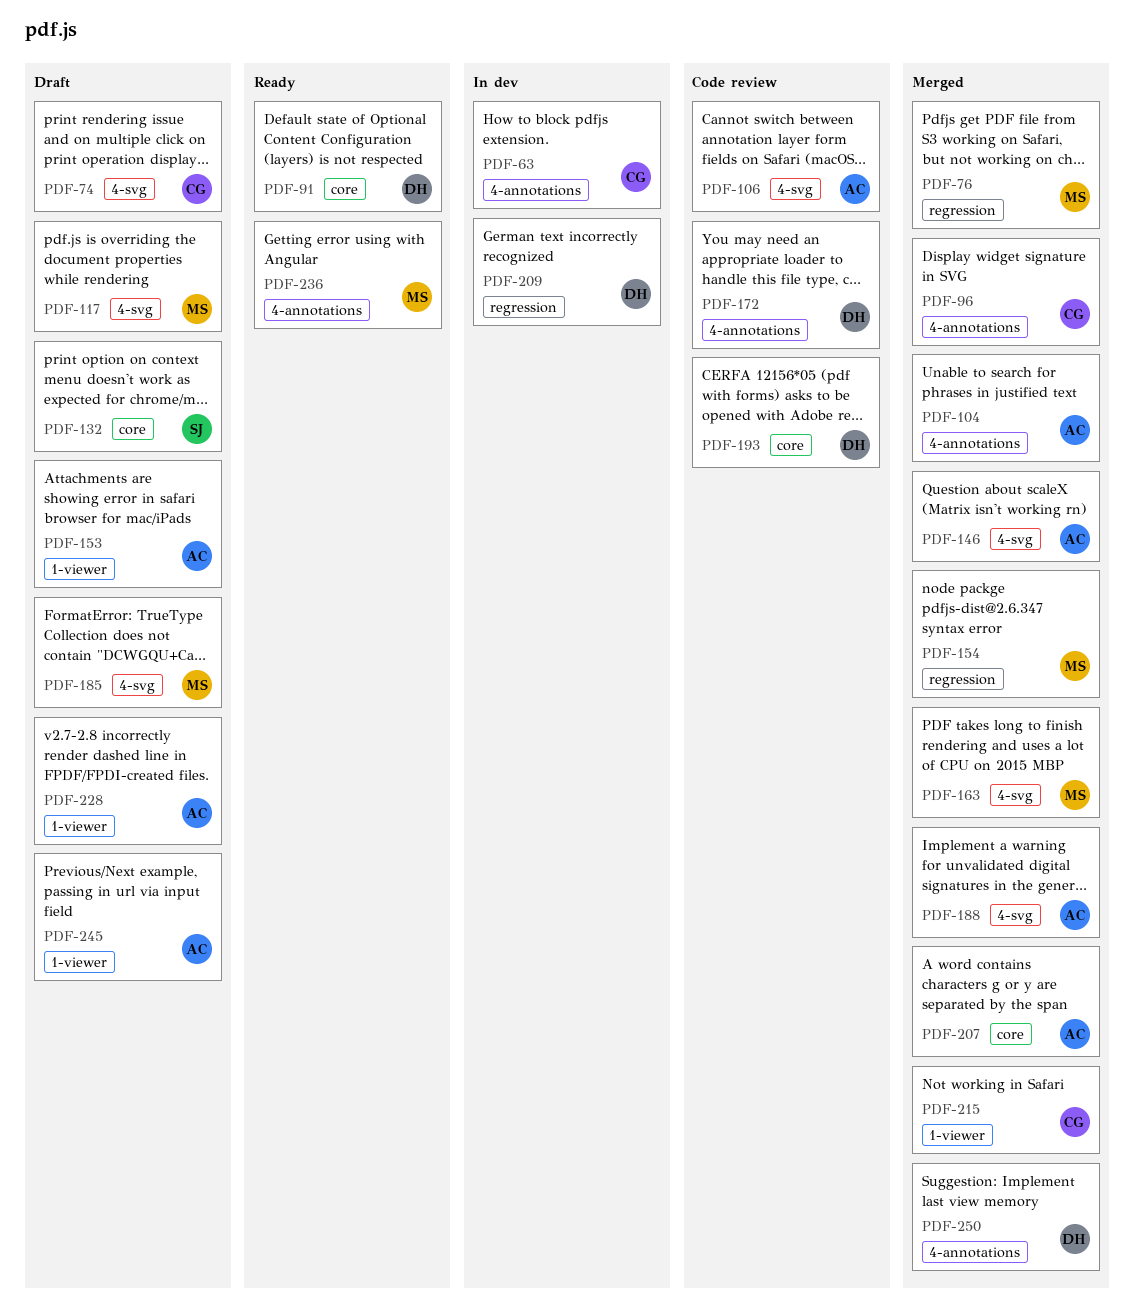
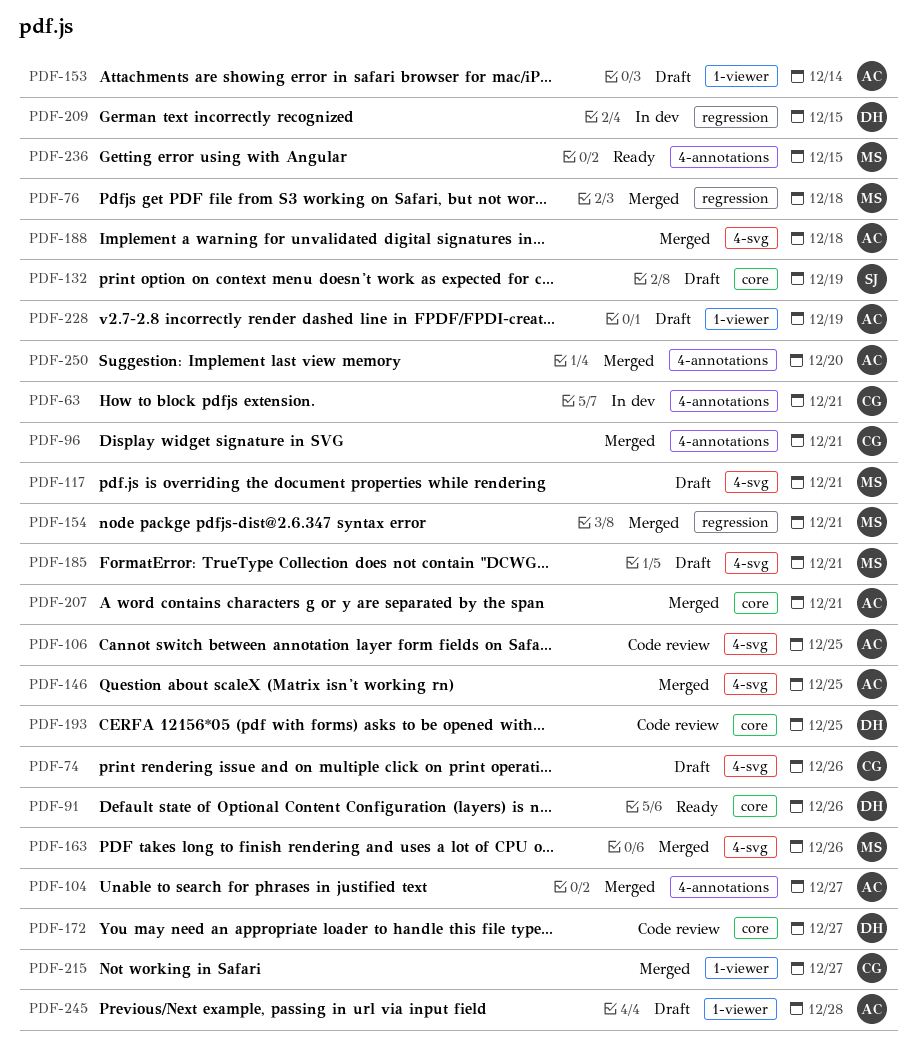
PDF-172, label: 4-annotations -> core
PDF-250, owner: DH -> AC

